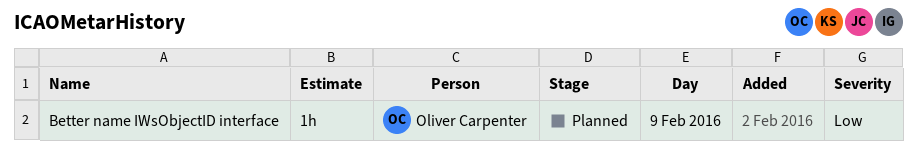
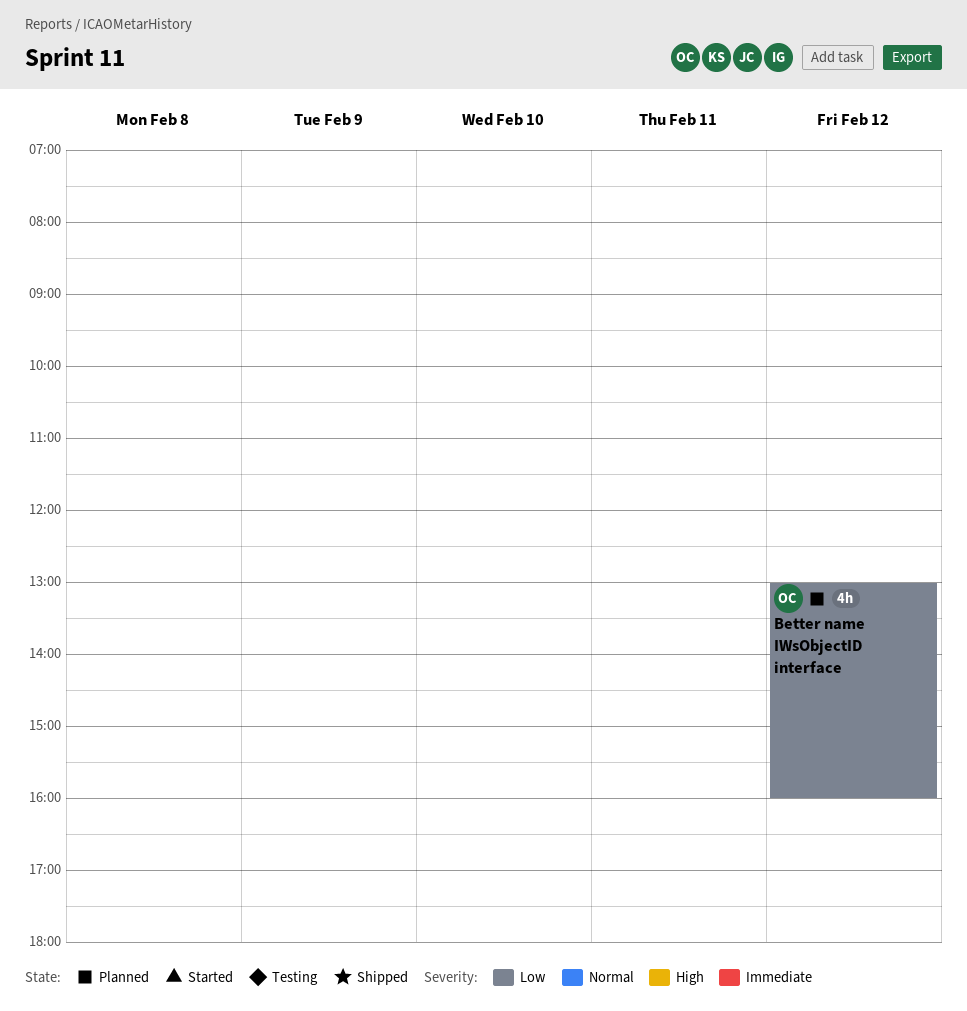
Better name IWsObjectID interface, estimate: 1h -> 4h
Better name IWsObjectID interface, day: Feb 9 -> Feb 12

